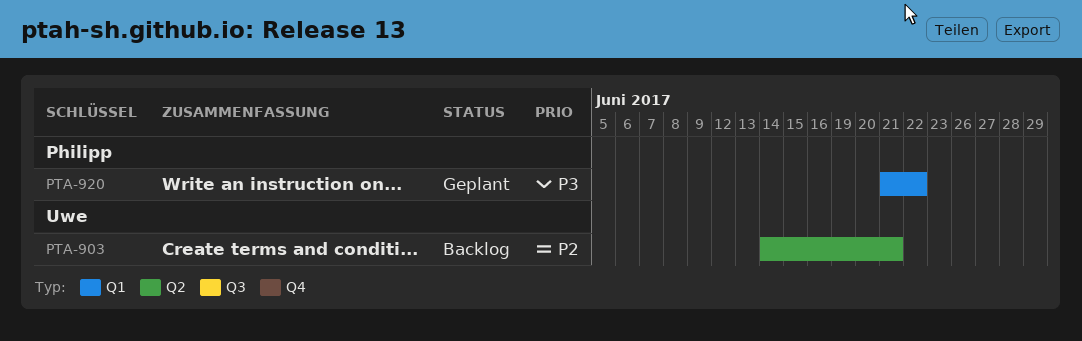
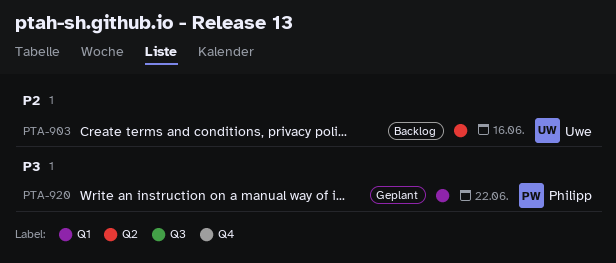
PTA-903, due: Jun 21 -> Jun 16

